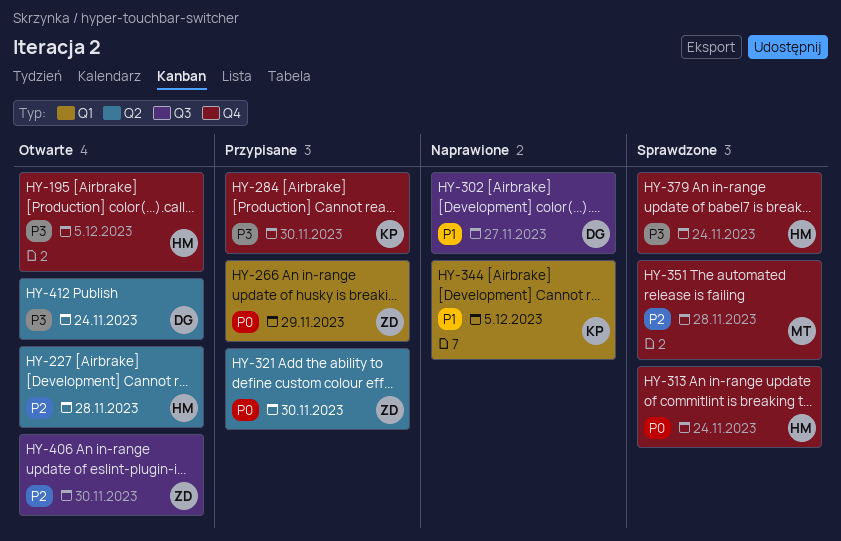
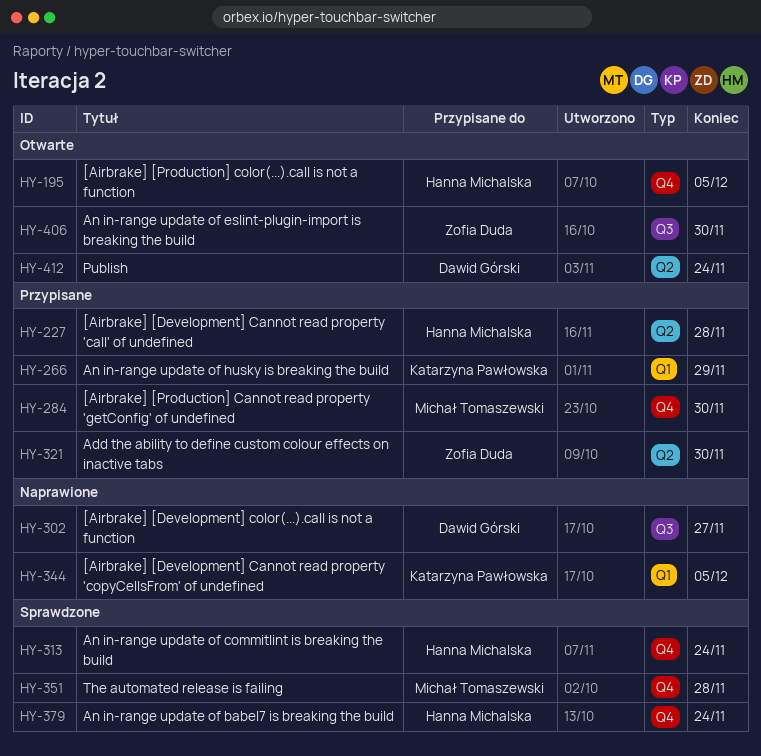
HY-227, status: Otwarte -> Przypisane
HY-266, owner: Zofia Duda -> Katarzyna Pawłowska
HY-284, owner: Katarzyna Pawłowska -> Michał Tomaszewski

